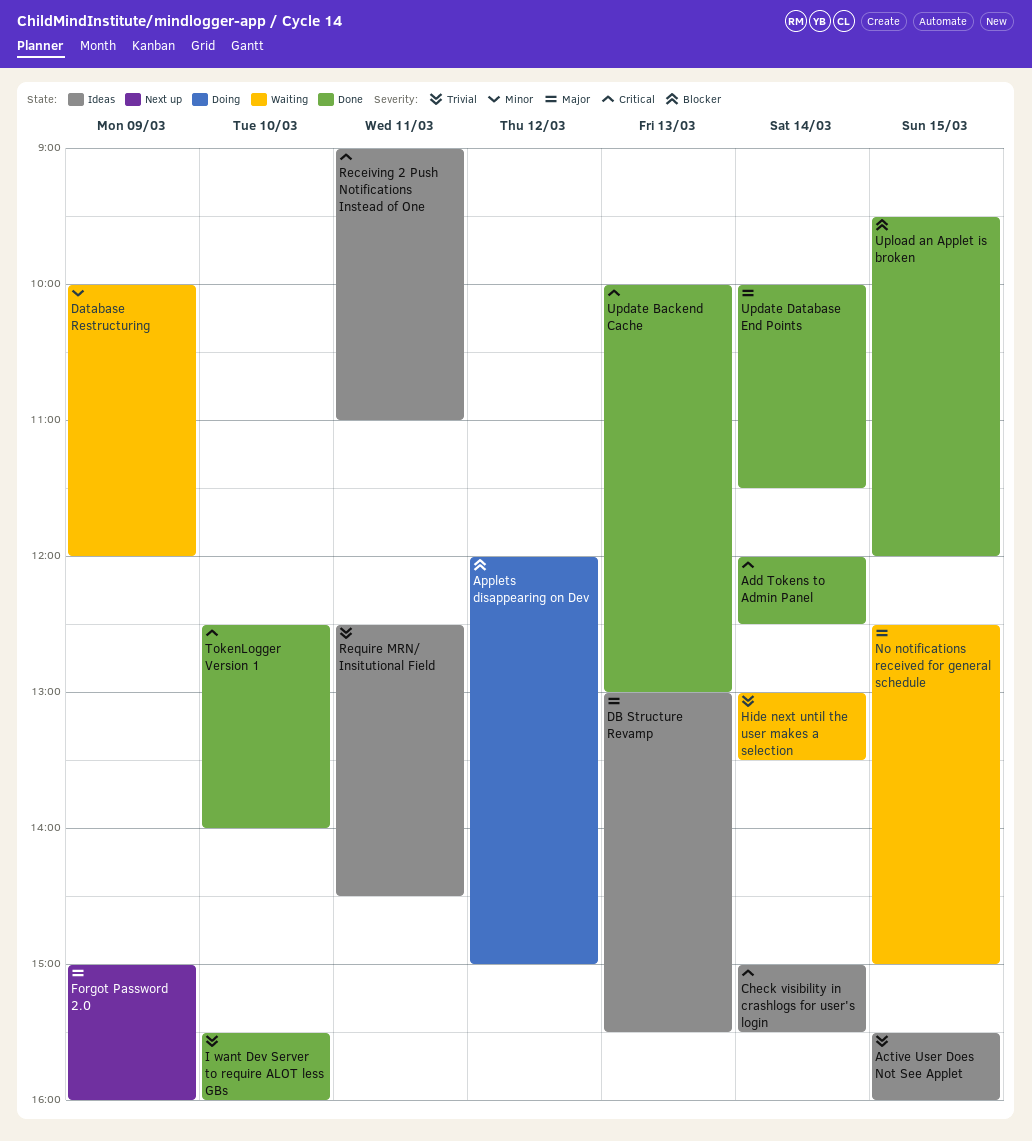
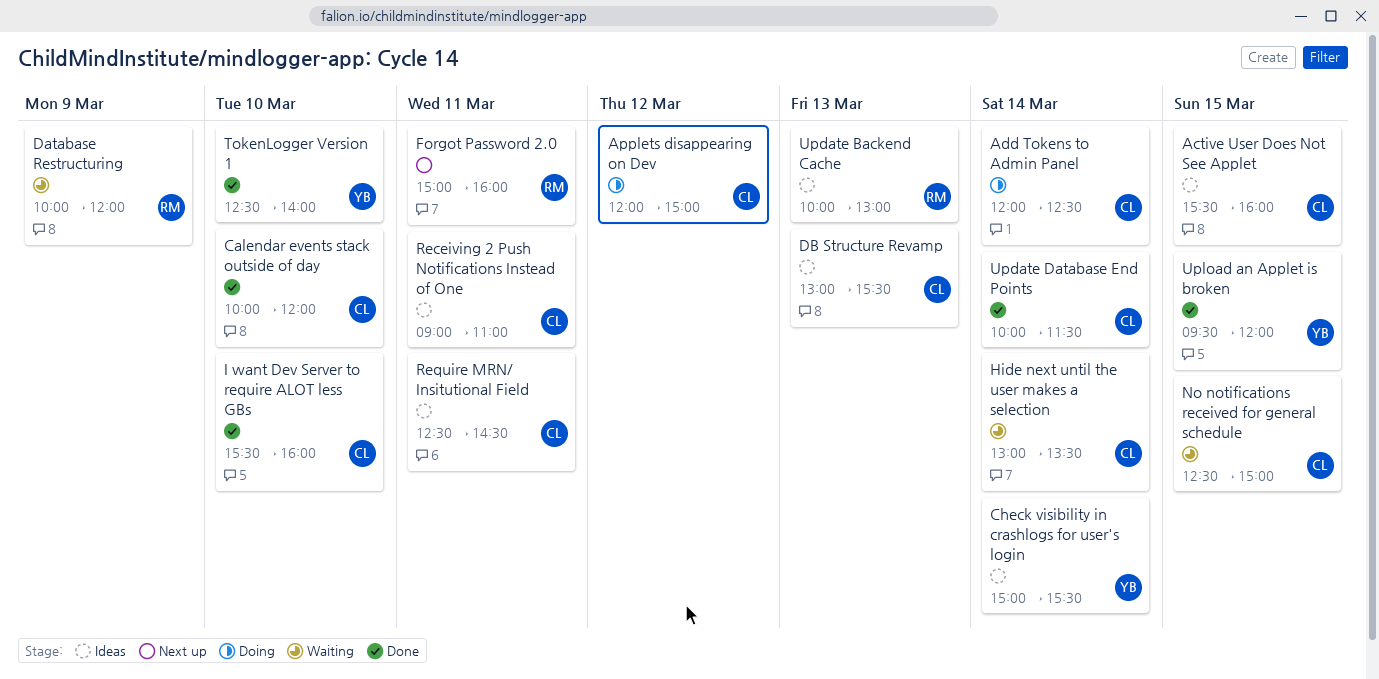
Add Tokens to Admin Panel, status: Done -> Doing
Calendar events stack outside of day: none -> present
Forgot Password 2.0, day: Mar 9 -> Mar 11
Update Backend Cache, status: Done -> Ideas

